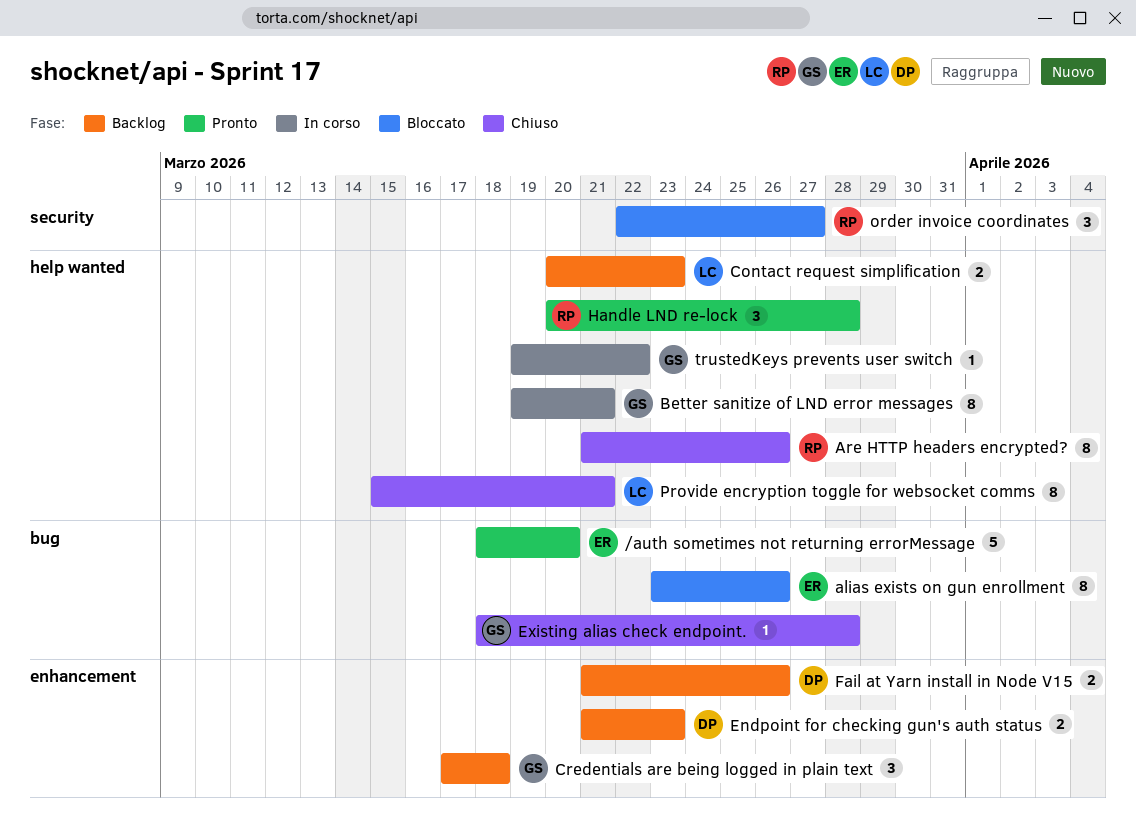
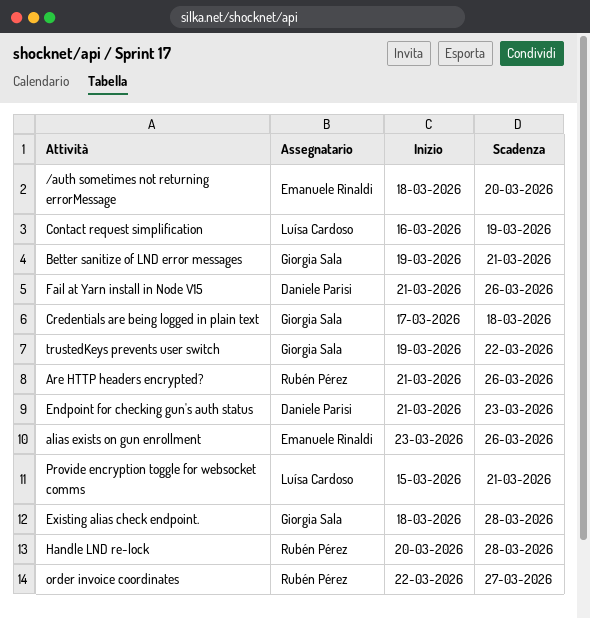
Contact request simplification, start: Mar 20 -> Mar 16
Contact request simplification, due: Mar 23 -> Mar 19

